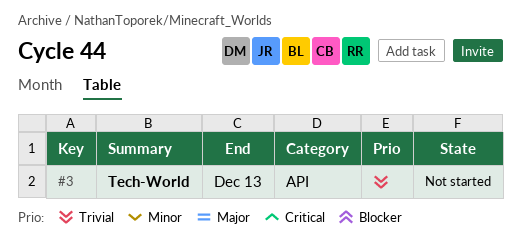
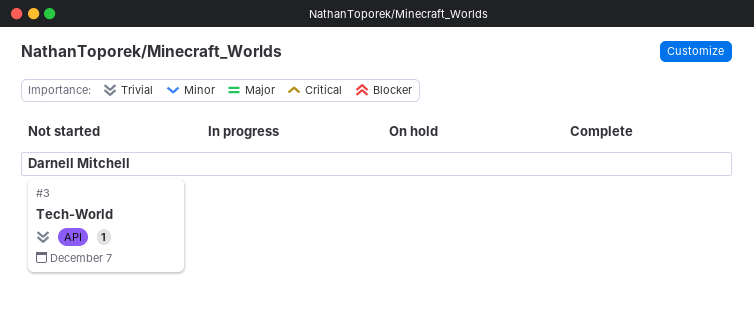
#3, due: Dec 13 -> Dec 7

